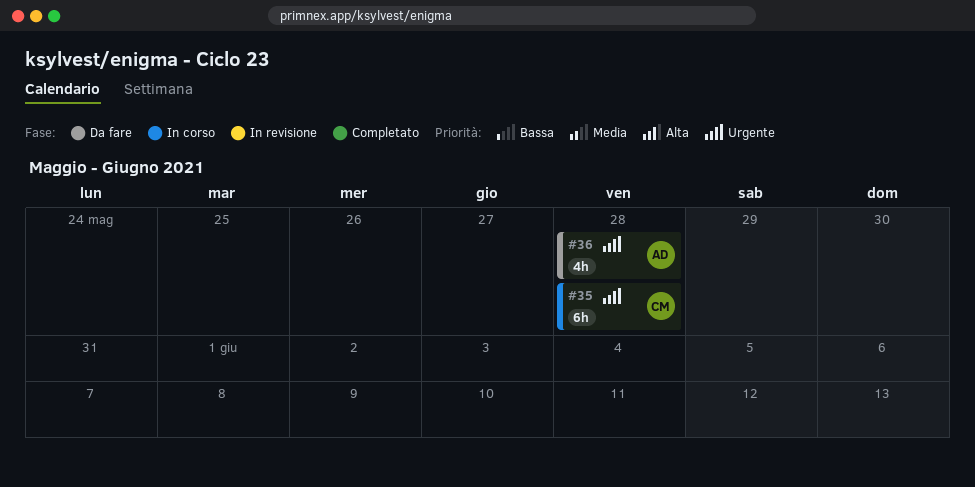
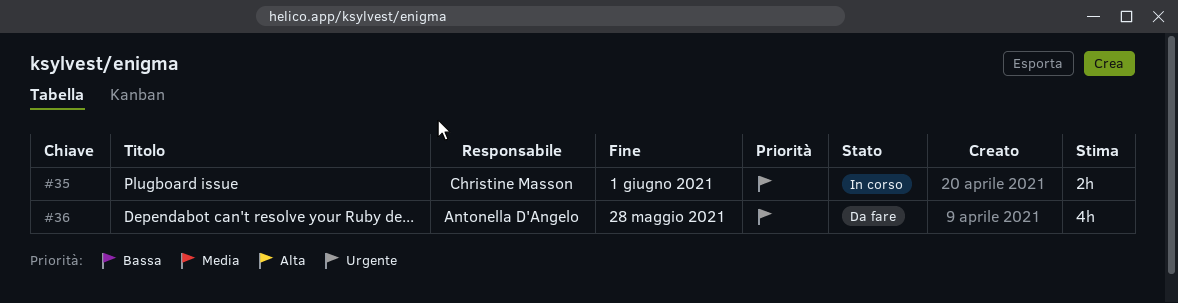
#35, estimate: 6h -> 2h
#35, due: May 28 -> Jun 1

